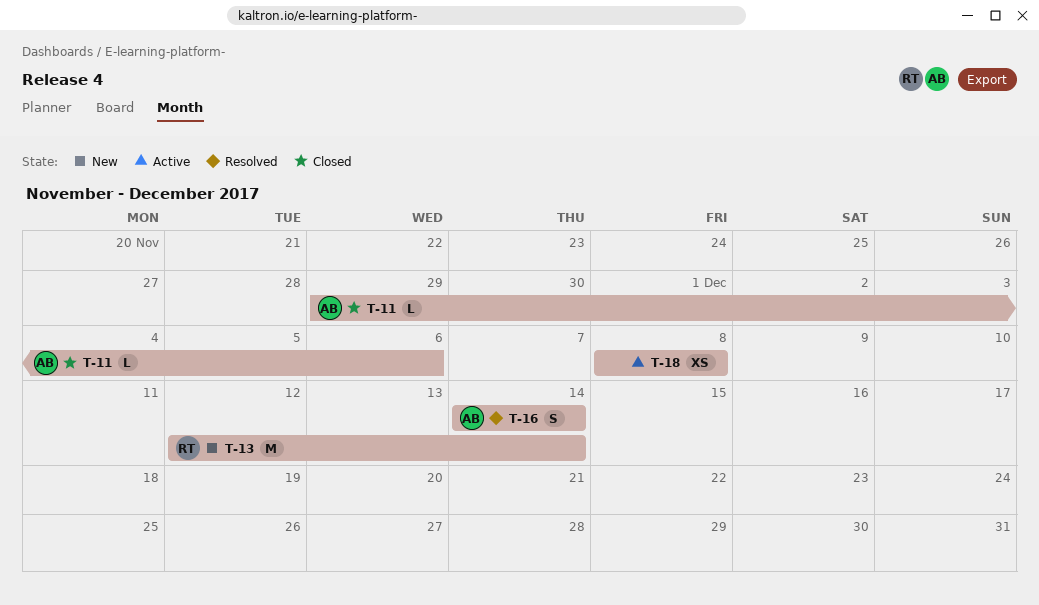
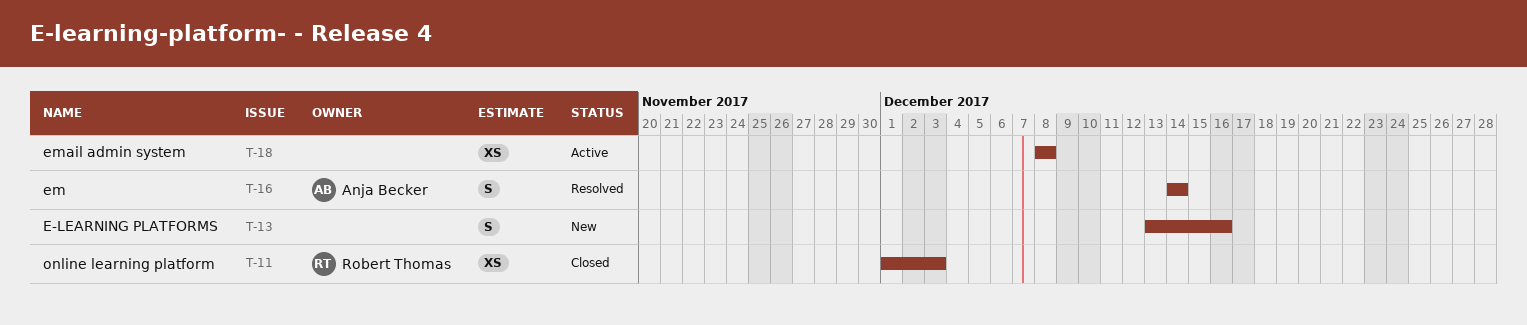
T-11, owner: Anja Becker -> Robert Thomas
T-11, estimate: L -> XS
T-11, start: Nov 29 -> Dec 1
T-11, due: Dec 6 -> Dec 3
T-13, owner: Robert Thomas -> none
T-13, estimate: M -> S
T-13, start: Dec 12 -> Dec 13
T-13, due: Dec 14 -> Dec 16

